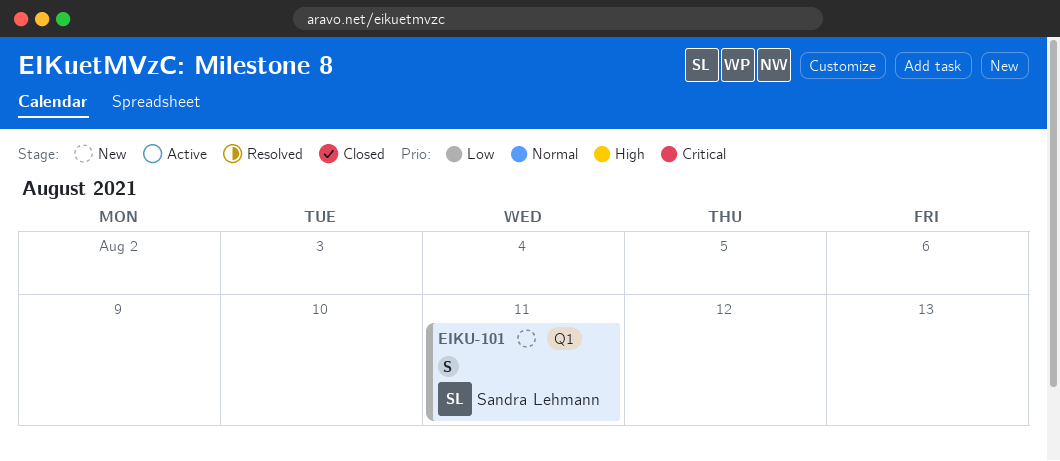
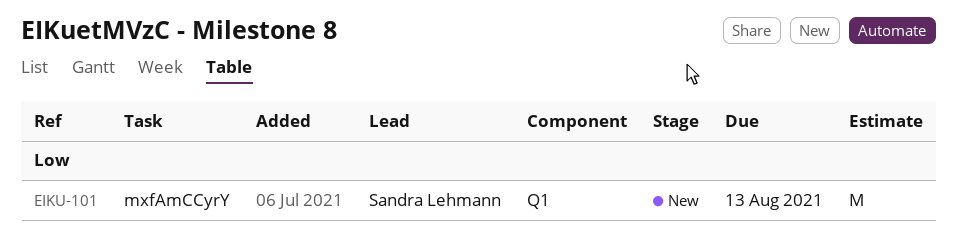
EIKU-101, estimate: S -> M
EIKU-101, due: Aug 11 -> Aug 13

